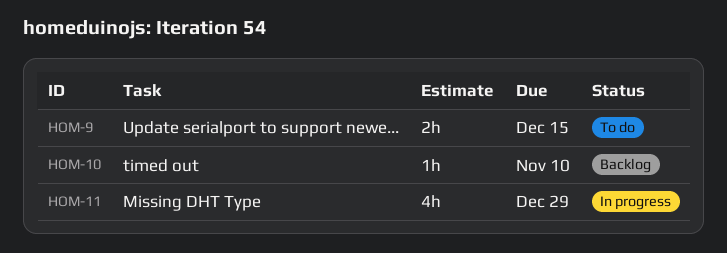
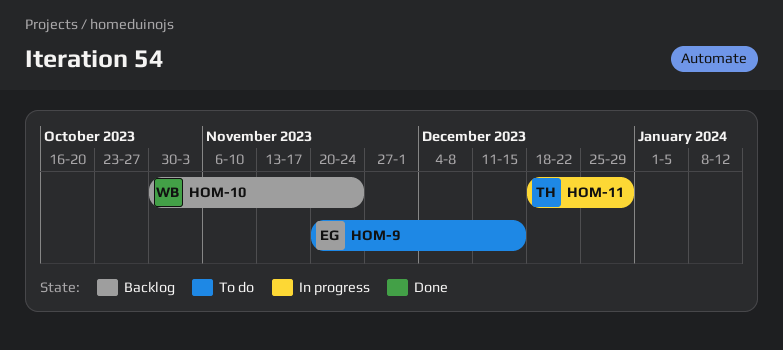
HOM-10, due: Nov 10 -> Nov 24

